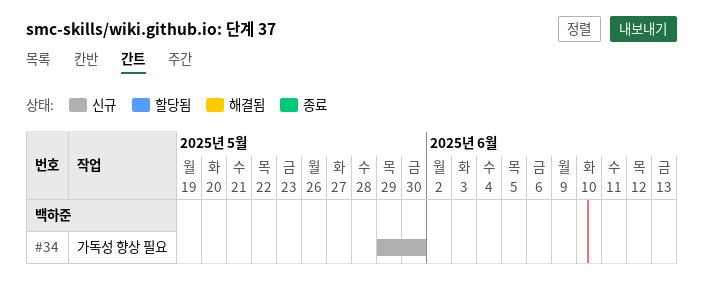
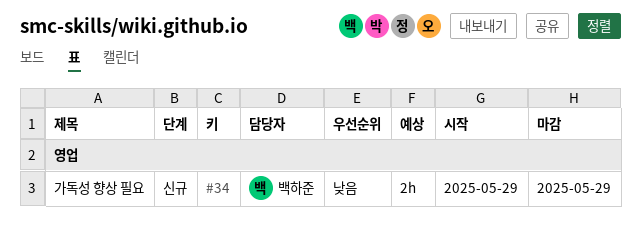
#34, due: May 30 -> May 29

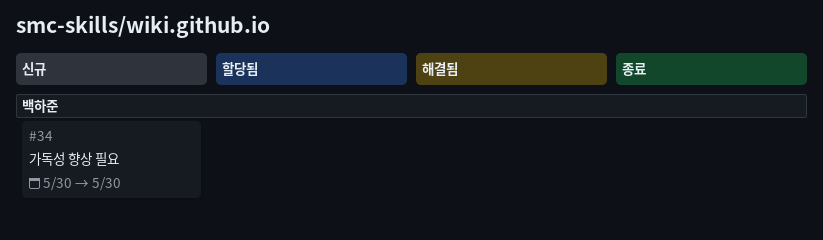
#34, start: May 29 -> May 30
#34, due: May 29 -> May 30

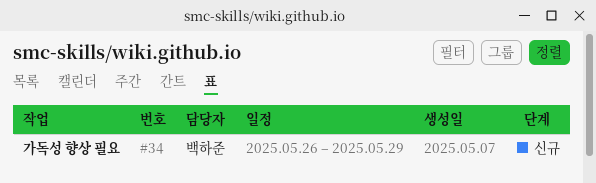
#34, start: May 30 -> May 26
#34, due: May 30 -> May 29

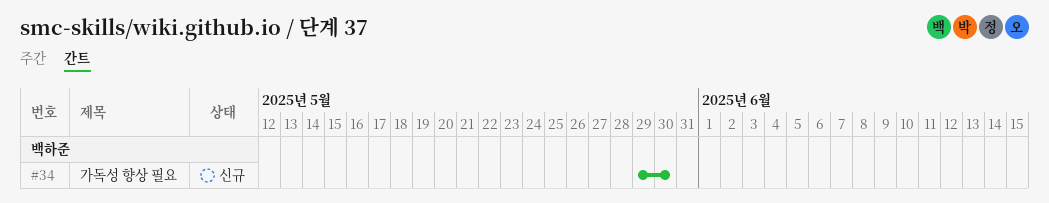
#34, start: May 26 -> May 29
#34, due: May 29 -> May 30

